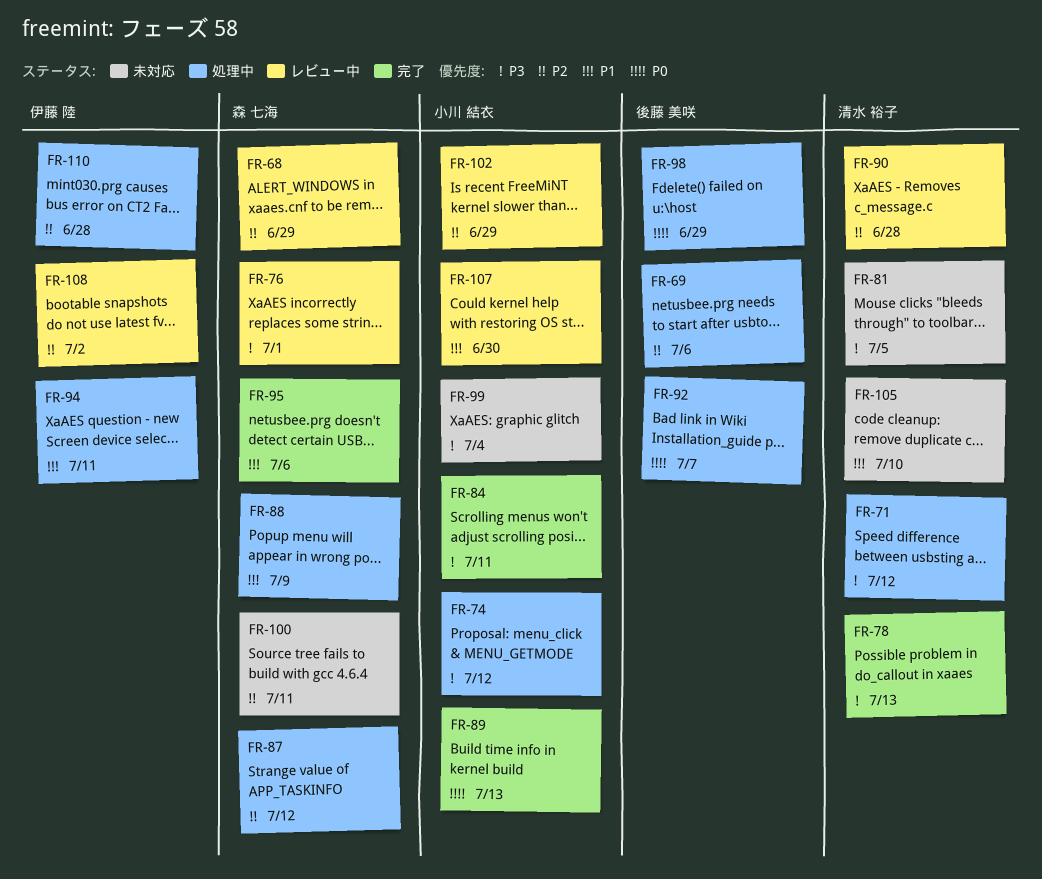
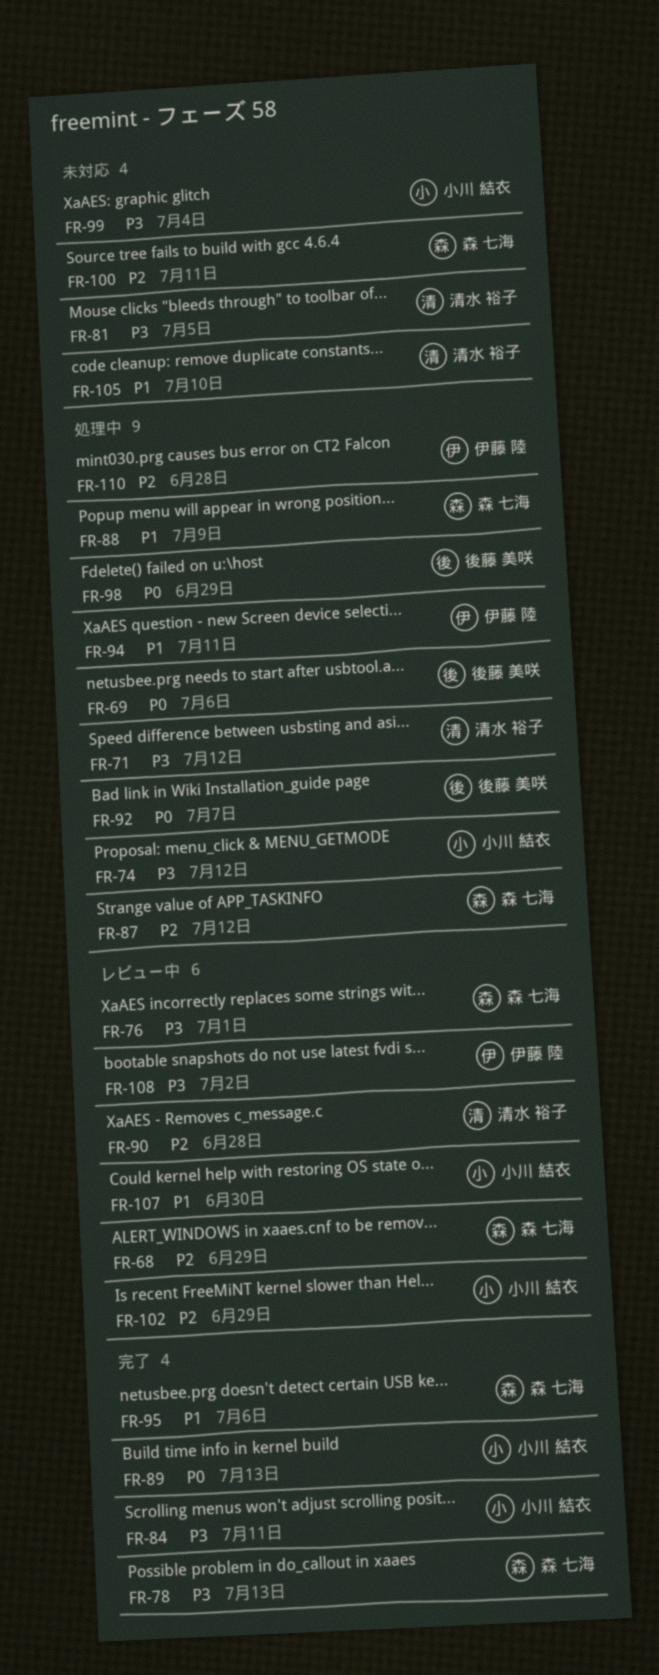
FR-69, priority: P2 -> P0
FR-78, owner: 清水 裕子 -> 森 七海
FR-108, priority: P2 -> P3

